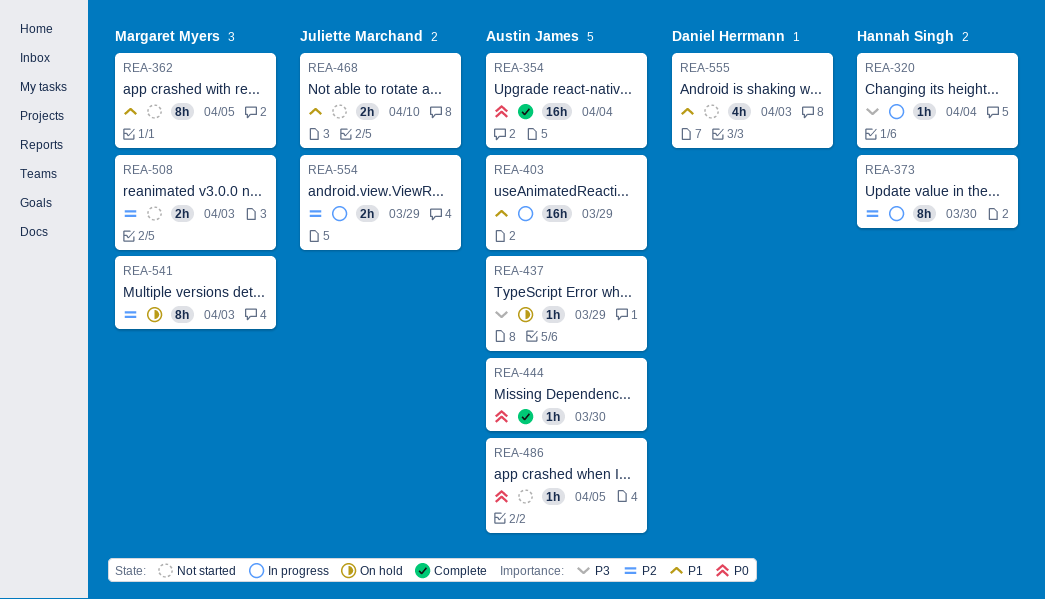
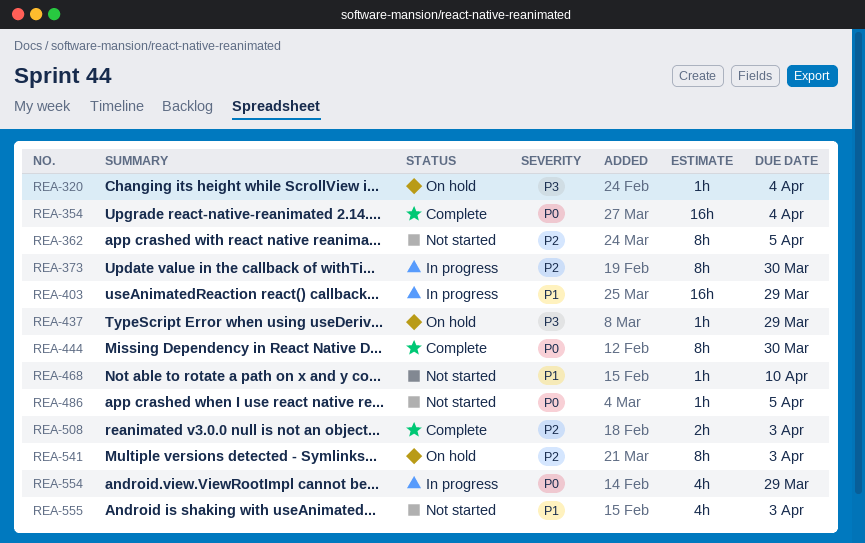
REA-320, status: In progress -> On hold
REA-362, priority: P1 -> P2
REA-444, estimate: 1h -> 8h
REA-468, estimate: 2h -> 1h
REA-508, status: Not started -> Complete
REA-554, priority: P2 -> P0
REA-554, estimate: 2h -> 4h

